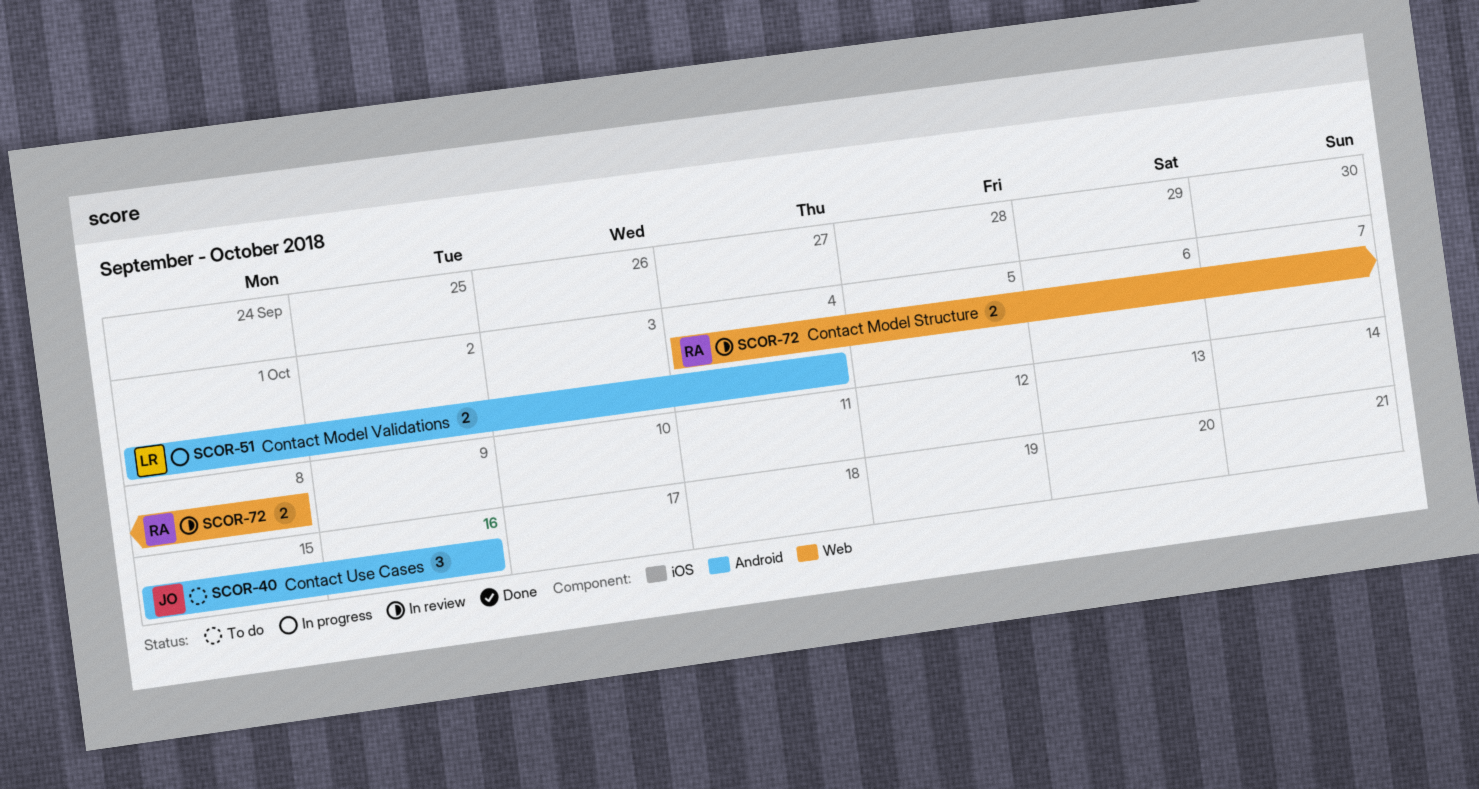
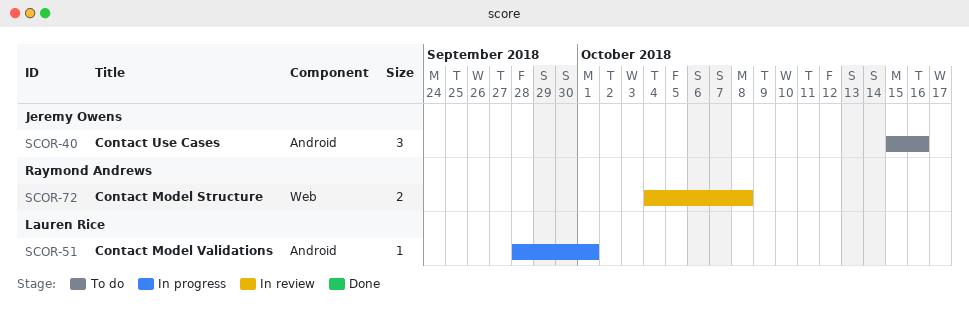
SCOR-51, estimate: 2 -> 1
SCOR-51, start: Oct 1 -> Sep 28
SCOR-51, due: Oct 4 -> Oct 1

